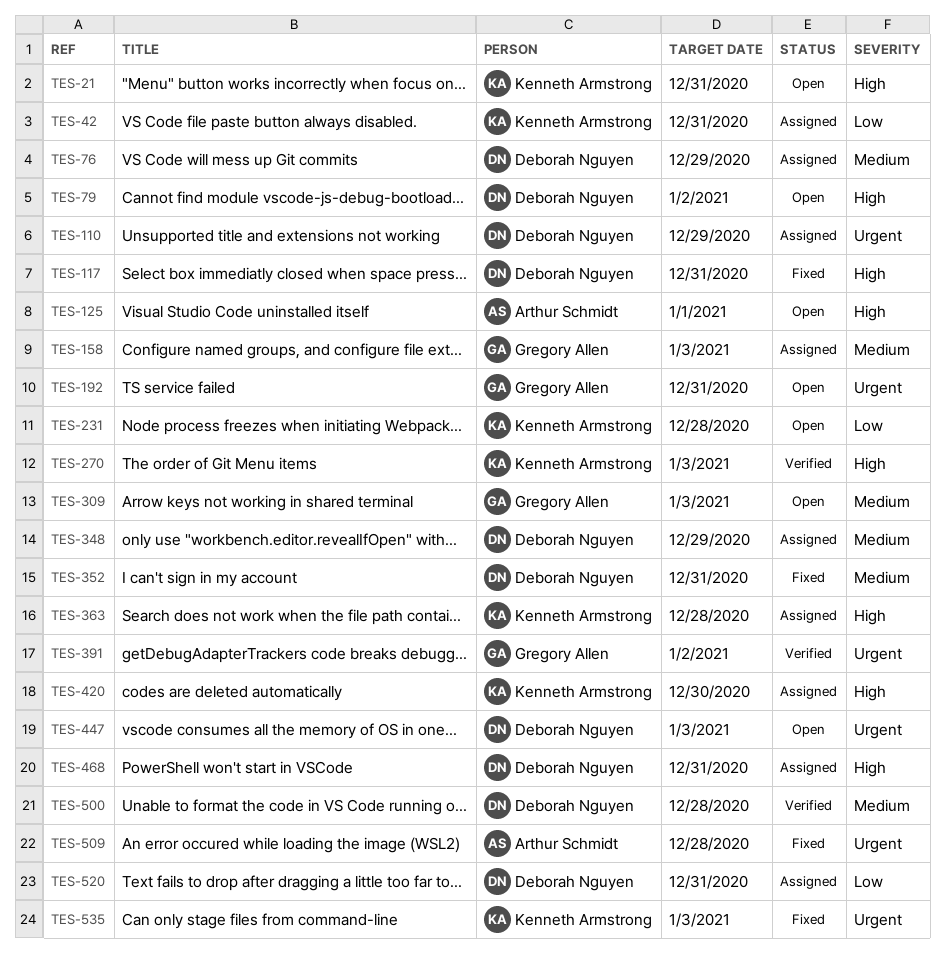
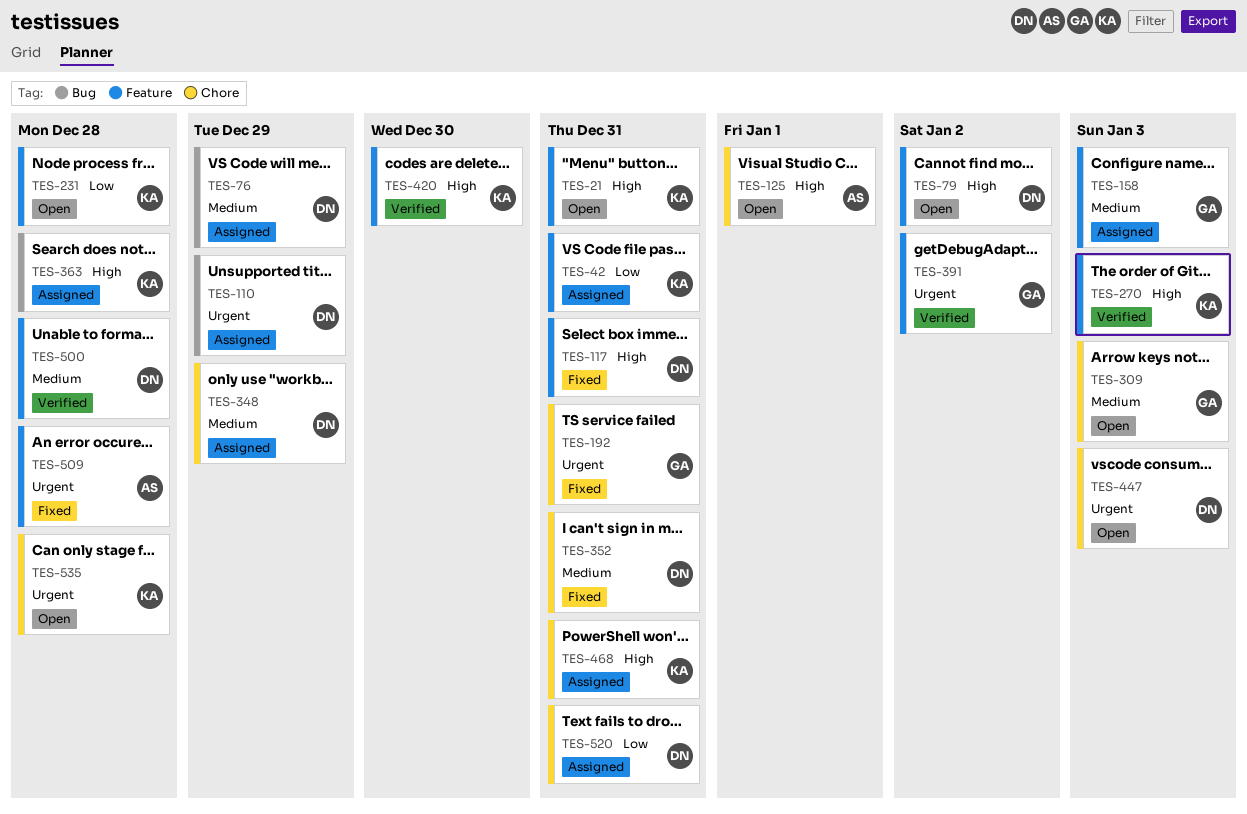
TES-192, status: Open -> Fixed
TES-420, status: Assigned -> Verified
TES-468, owner: Deborah Nguyen -> Kenneth Armstrong
TES-535, status: Fixed -> Open
TES-535, due: Jan 3 -> Dec 28

